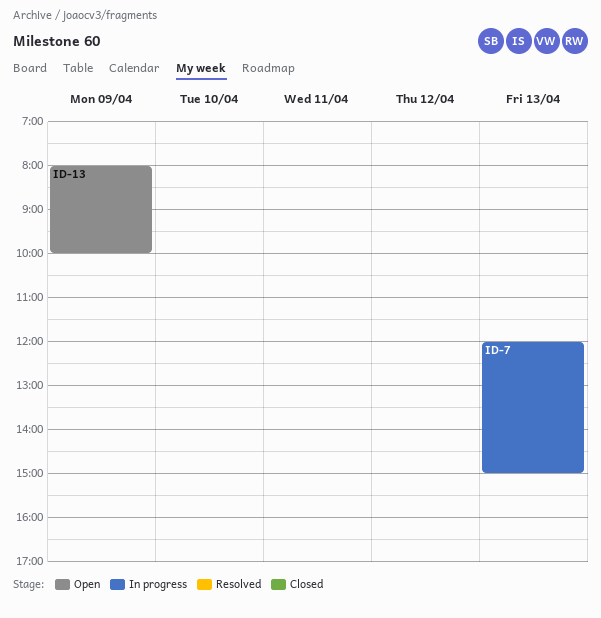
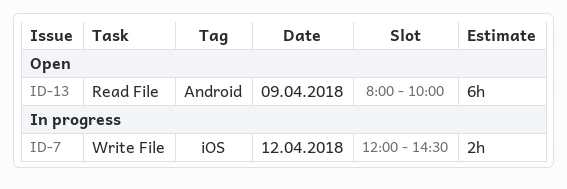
ID-7, day: Apr 13 -> Apr 12
ID-7, ends: 15:00 -> 14:30

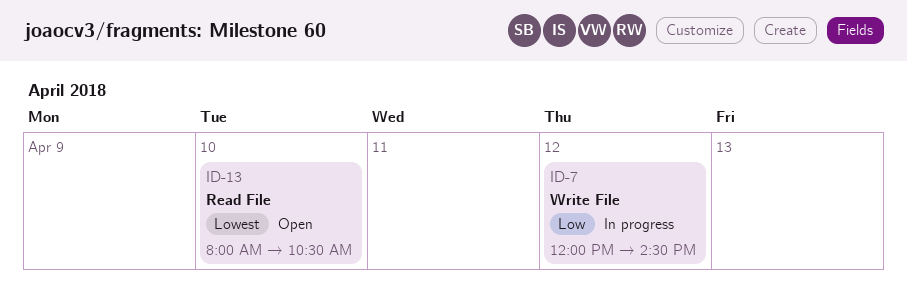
ID-13, day: Apr 9 -> Apr 10
ID-13, ends: 10:00 -> 10:30

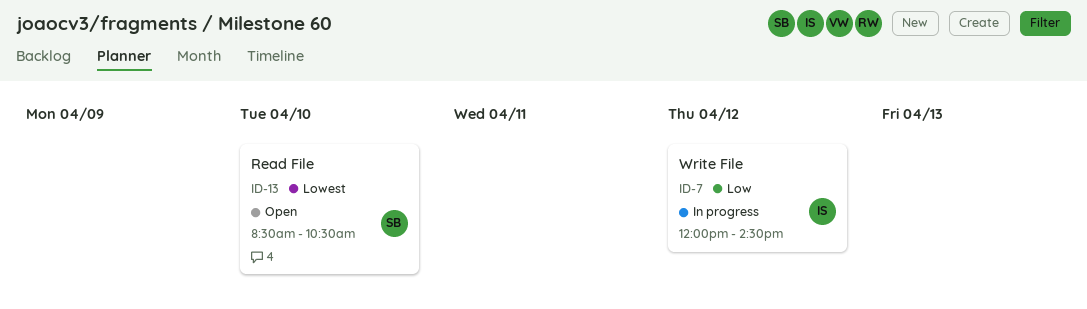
ID-13, begins: 08:00 -> 08:30

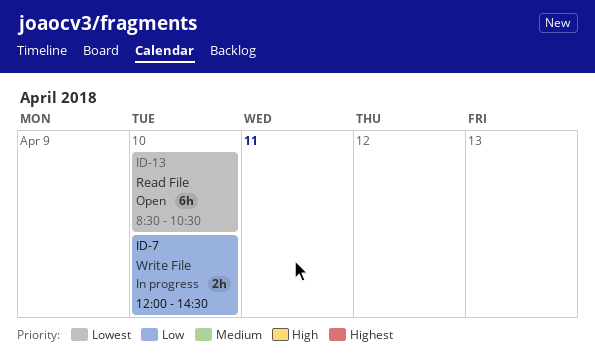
ID-7, day: Apr 12 -> Apr 10

